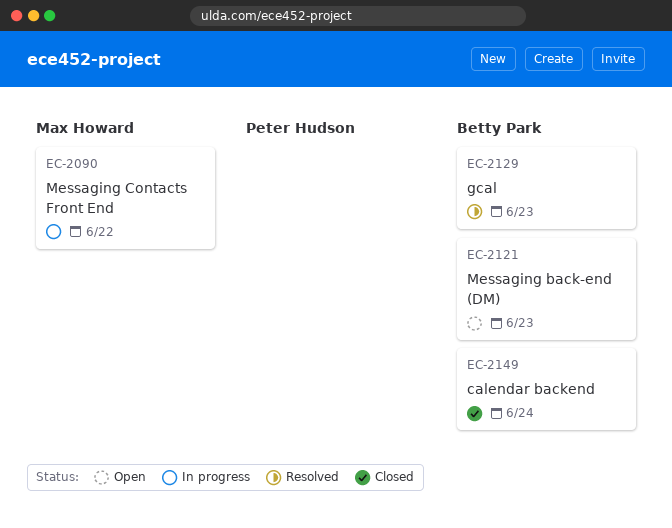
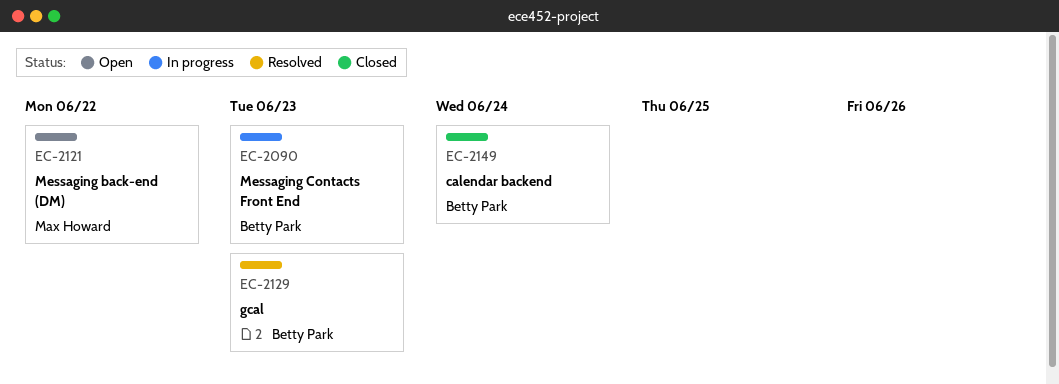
EC-2090, owner: Max Howard -> Betty Park
EC-2090, due: Jun 22 -> Jun 23
EC-2121, owner: Betty Park -> Max Howard
EC-2121, due: Jun 23 -> Jun 22

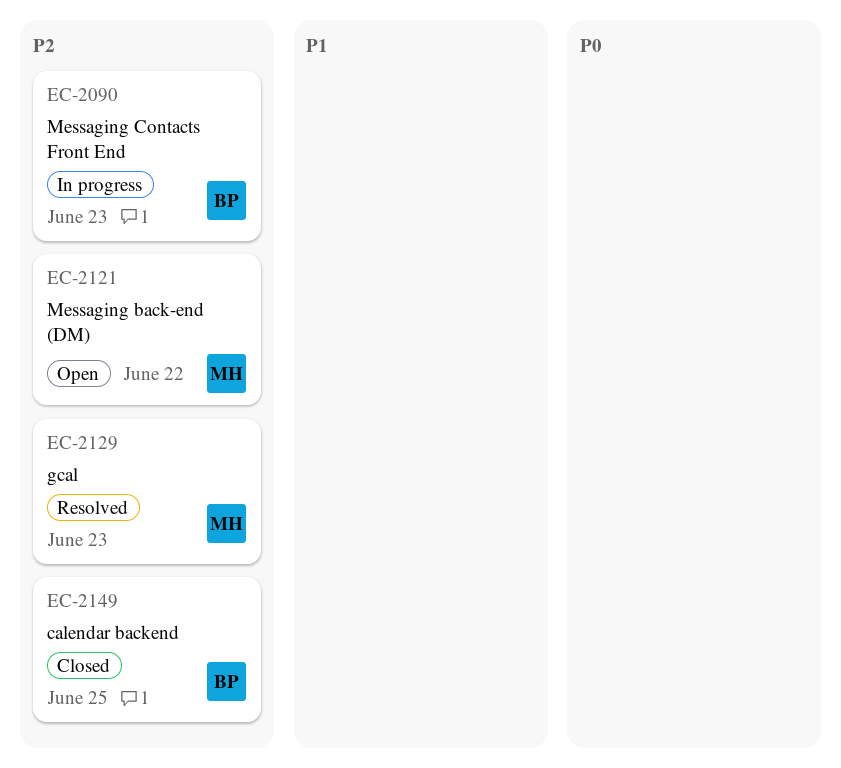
EC-2129, owner: Betty Park -> Max Howard
EC-2149, due: Jun 24 -> Jun 25

